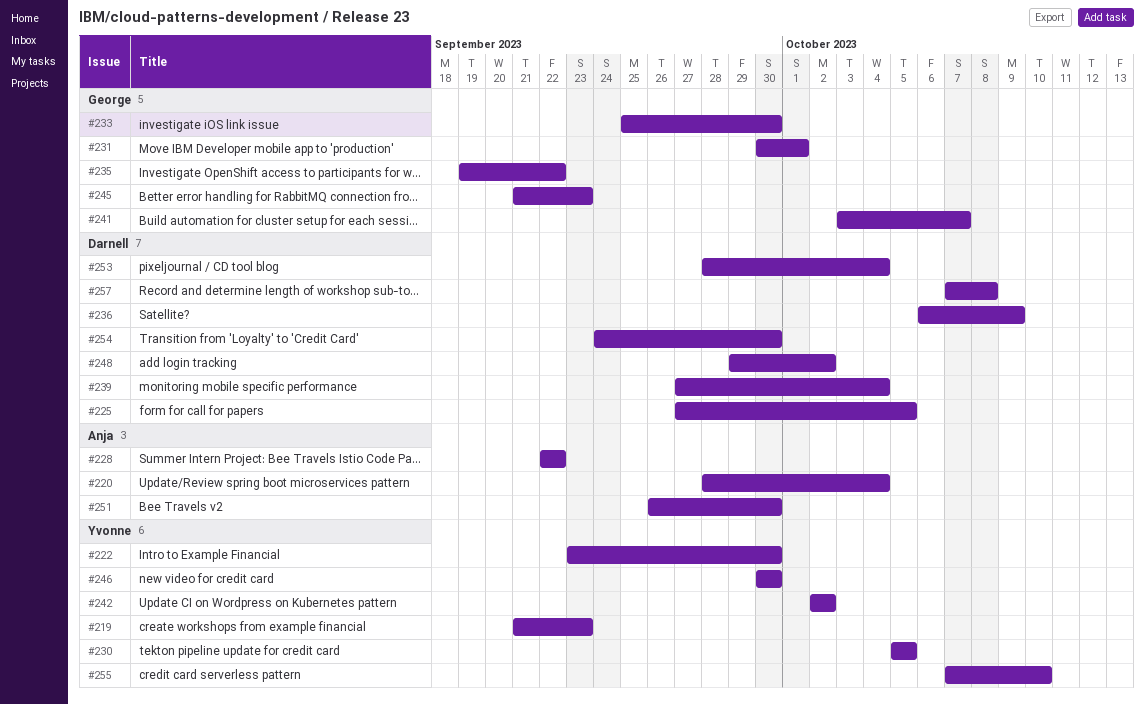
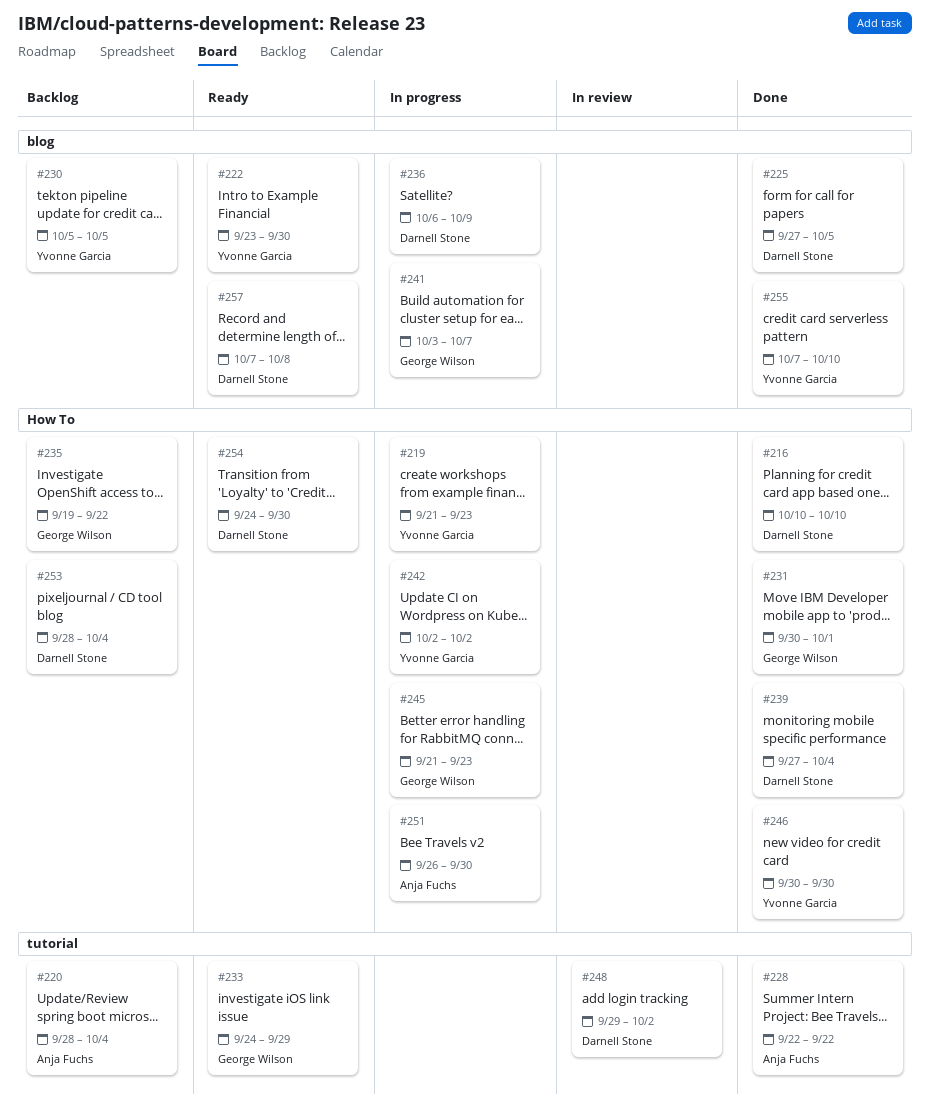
#216: none -> present
#233, start: Sep 25 -> Sep 24
#233, due: Sep 30 -> Sep 29

